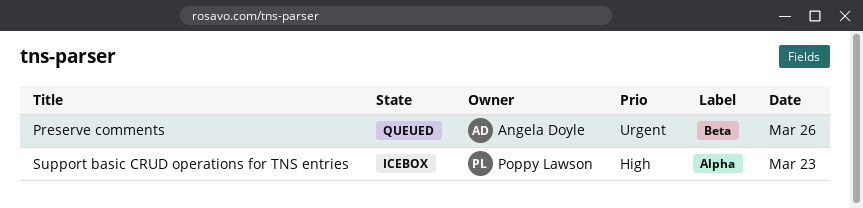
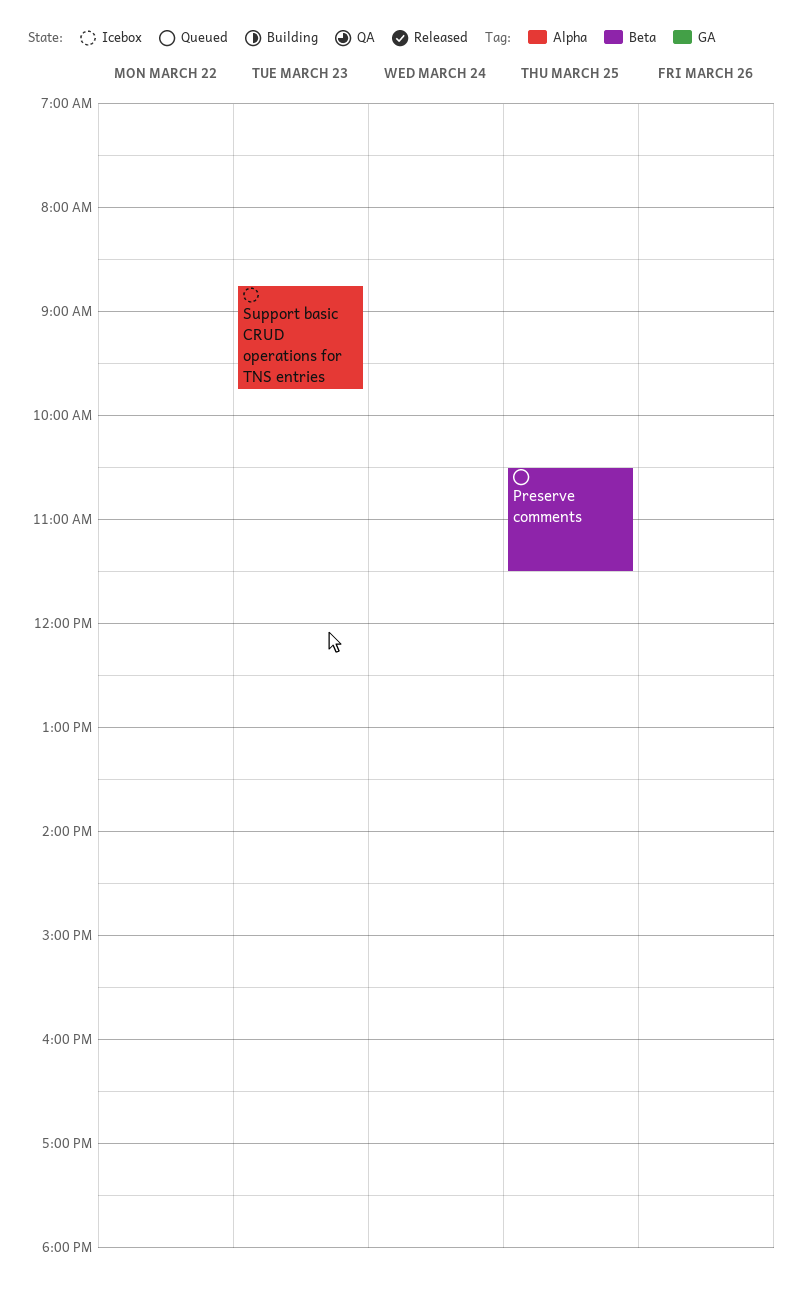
Preserve comments, day: Mar 26 -> Mar 25

